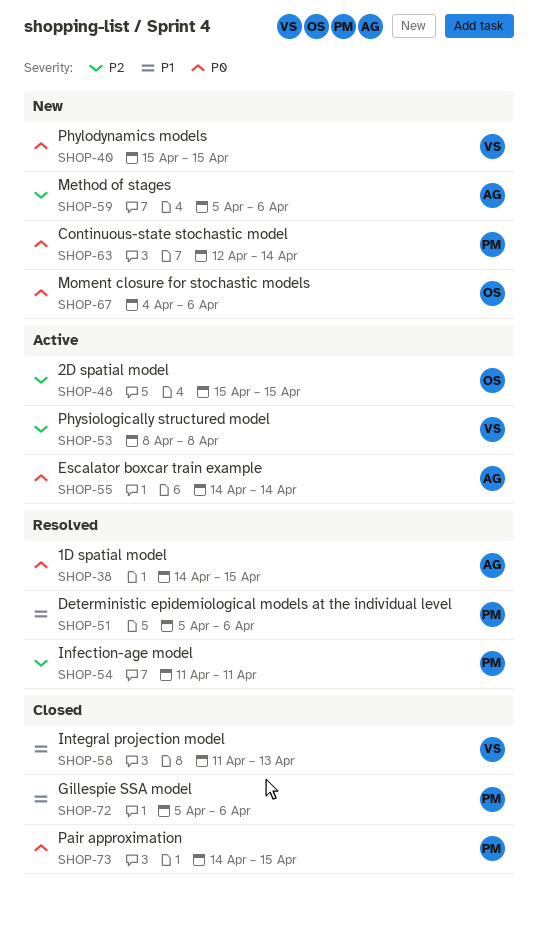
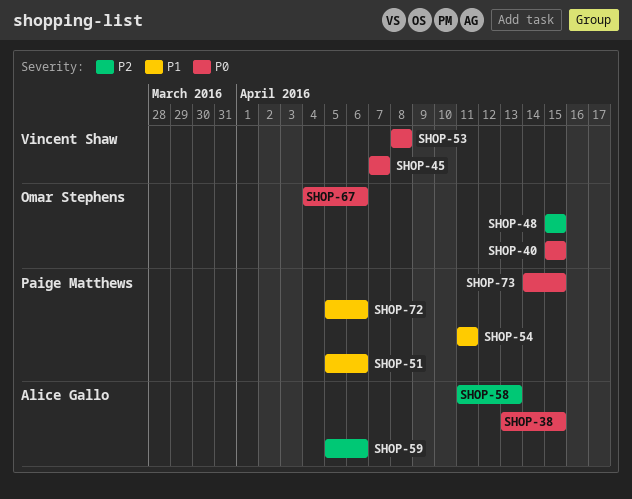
SHOP-38, start: Apr 14 -> Apr 13
SHOP-40, owner: Vincent Shaw -> Omar Stephens
SHOP-45: none -> present
SHOP-53, priority: P2 -> P0
SHOP-54, priority: P2 -> P1
SHOP-55: present -> none
SHOP-58, owner: Vincent Shaw -> Alice Gallo
SHOP-58, priority: P1 -> P2
SHOP-63: present -> none

